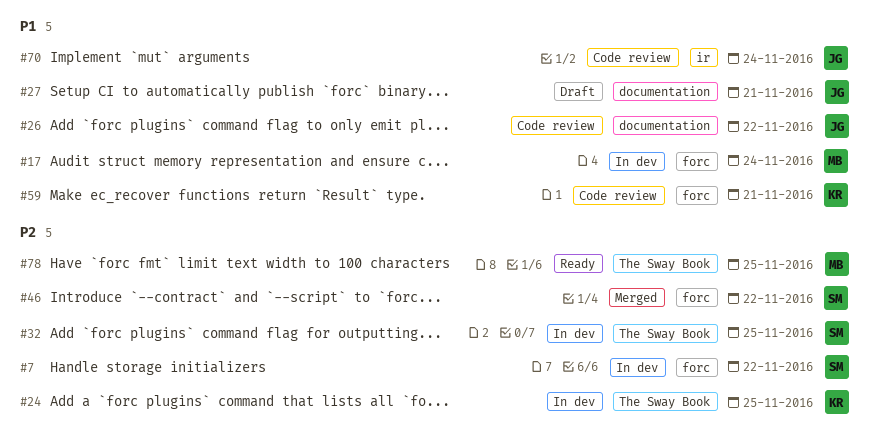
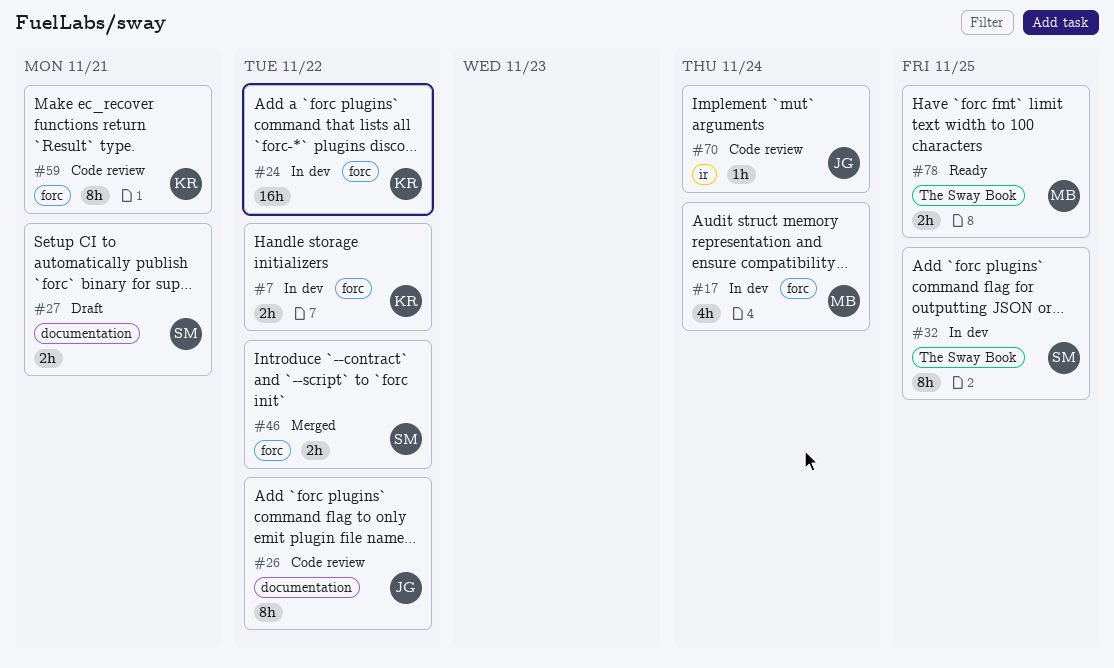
#7, owner: SM -> KR
#24, label: The Sway Book -> forc
#24, due: Nov 25 -> Nov 22
#27, owner: JG -> SM

